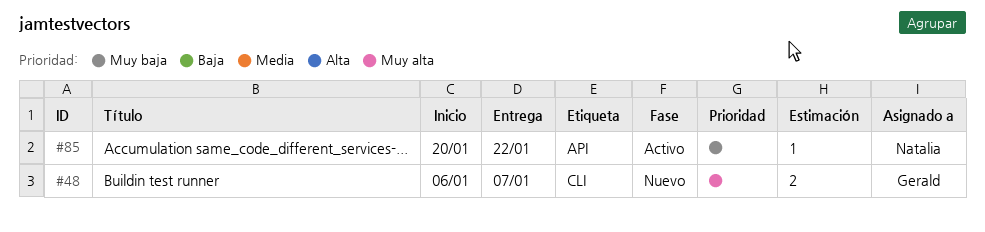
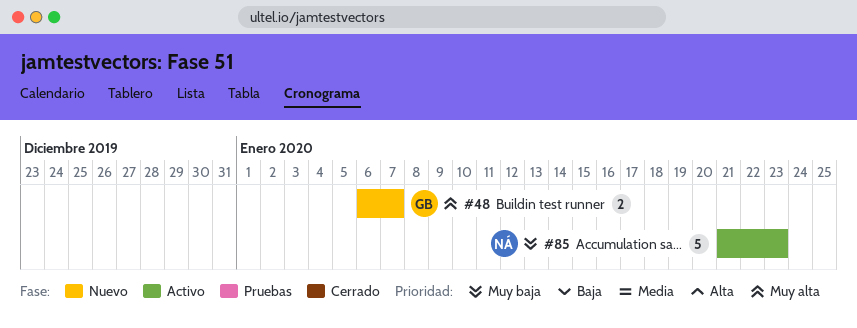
#85, estimate: 1 -> 5
#85, start: Jan 20 -> Jan 21
#85, due: Jan 22 -> Jan 23

